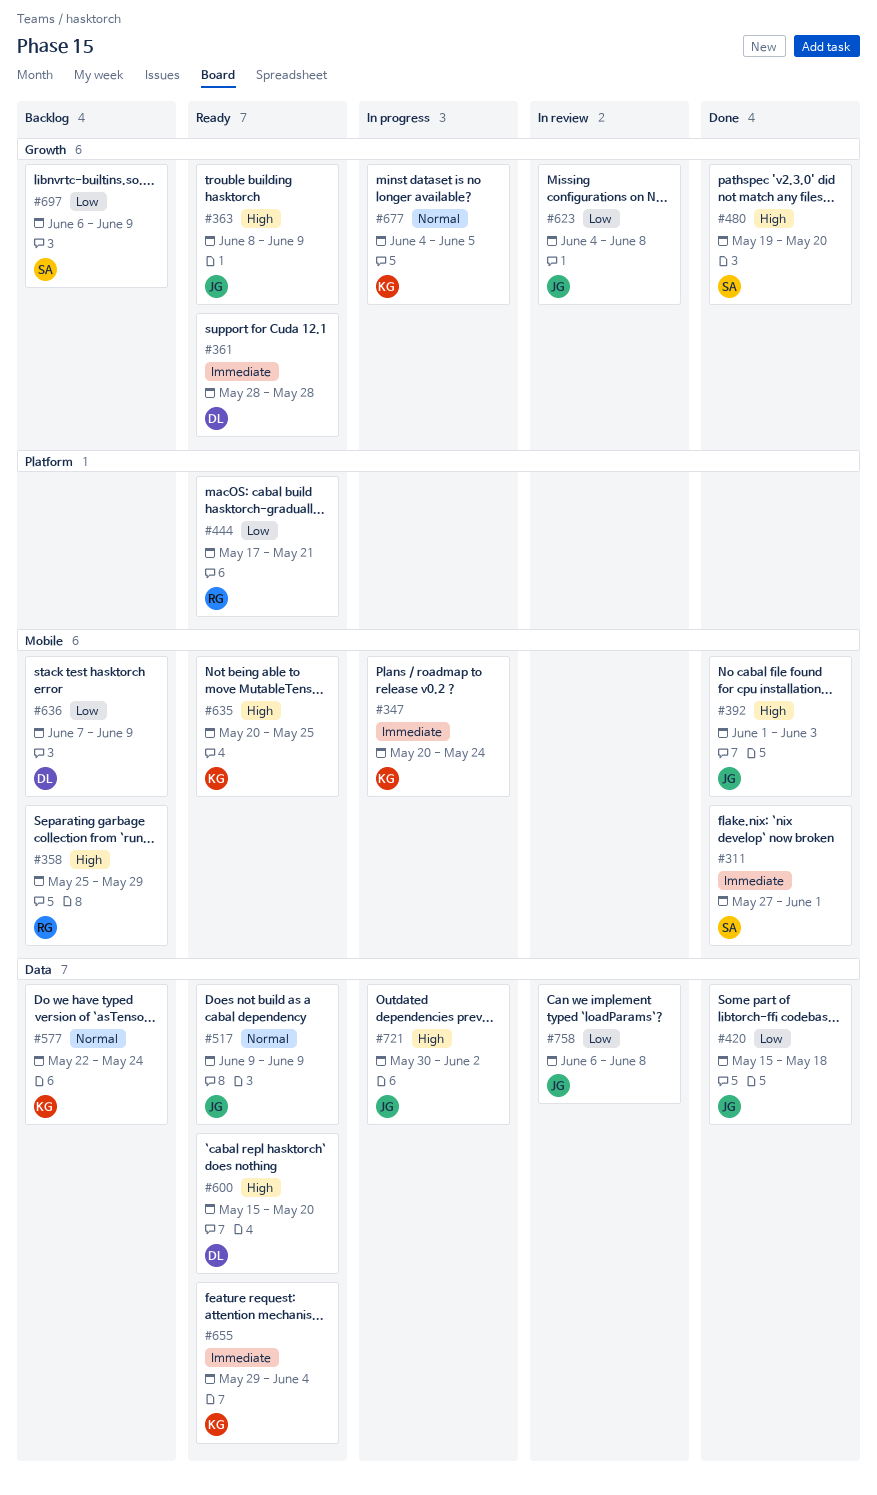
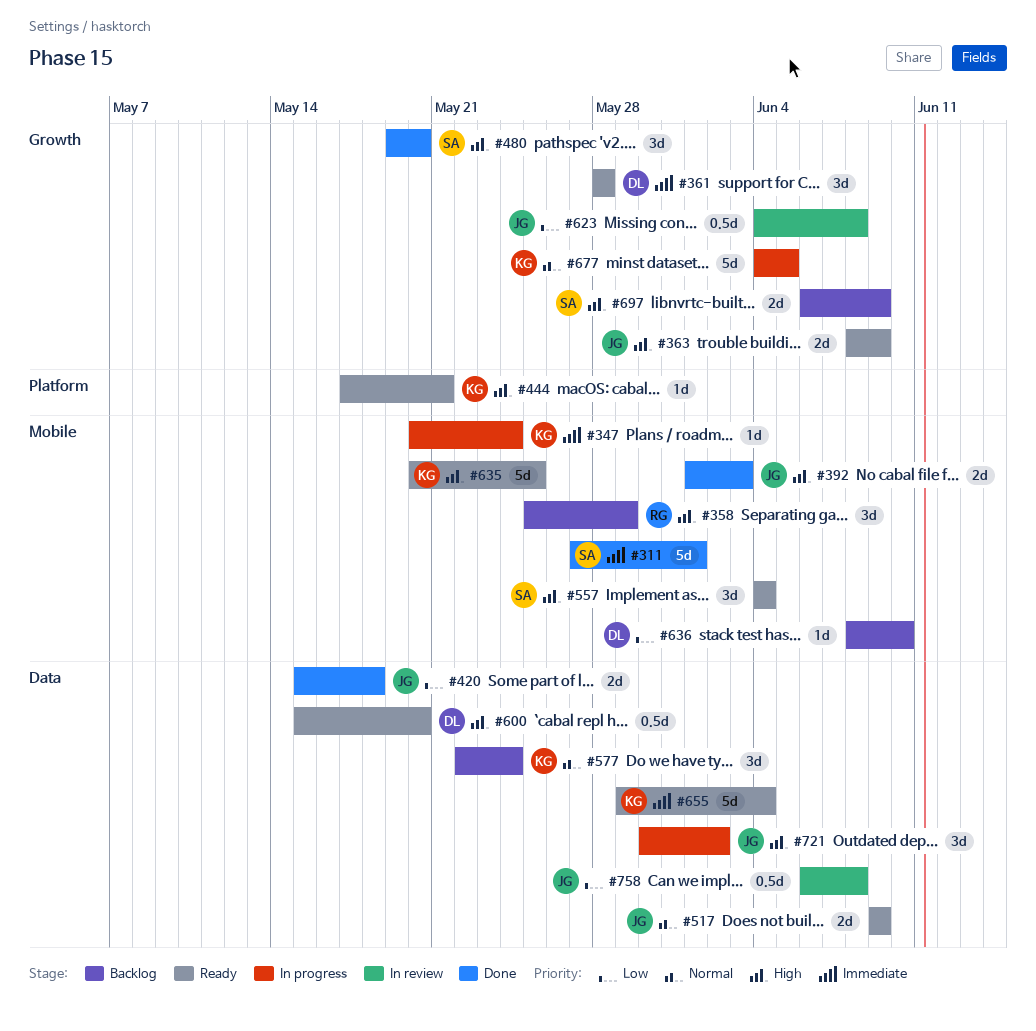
#444, owner: RG -> KG
#444, priority: Low -> High
#557: none -> present
#636, start: Jun 7 -> Jun 8
#636, due: Jun 9 -> Jun 10
#697, priority: Low -> High

